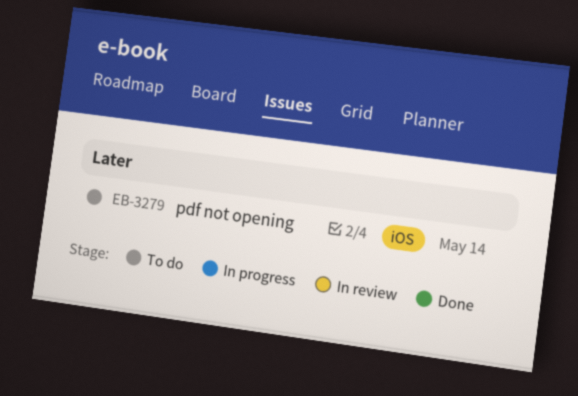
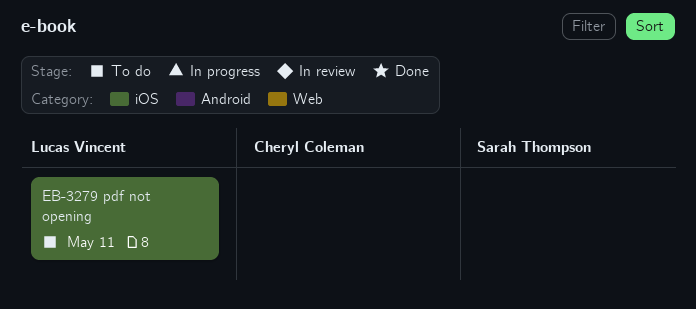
EB-3279, due: May 14 -> May 11

